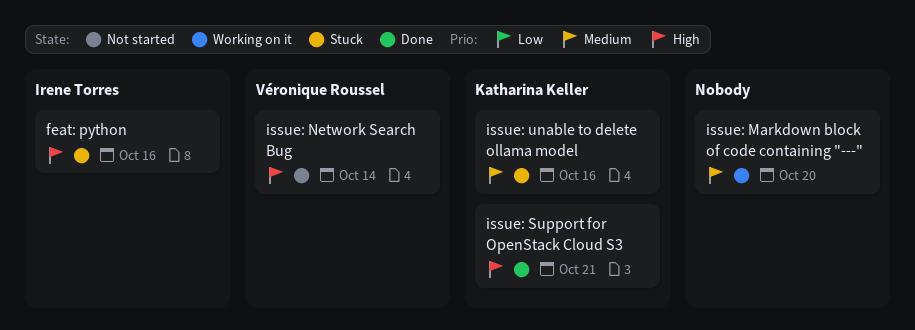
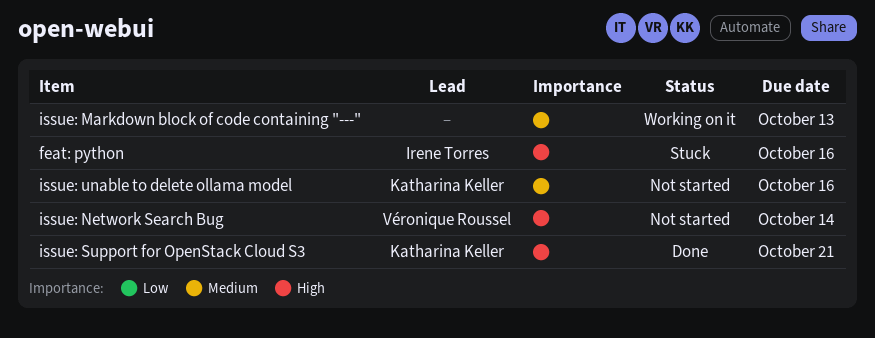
issue: Markdown block of code containing "---", due: Oct 20 -> Oct 13
issue: unable to delete ollama model, status: Stuck -> Not started

